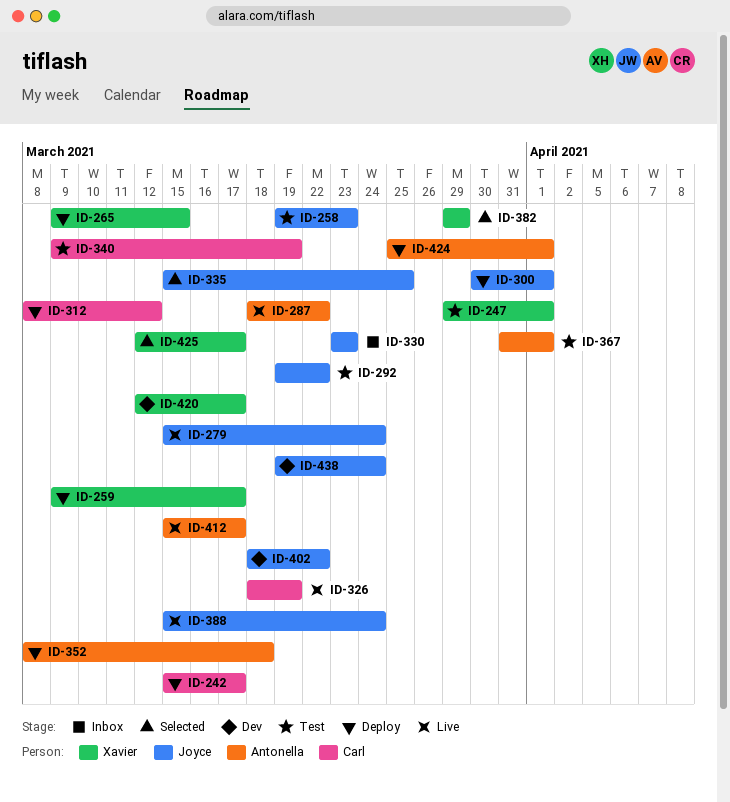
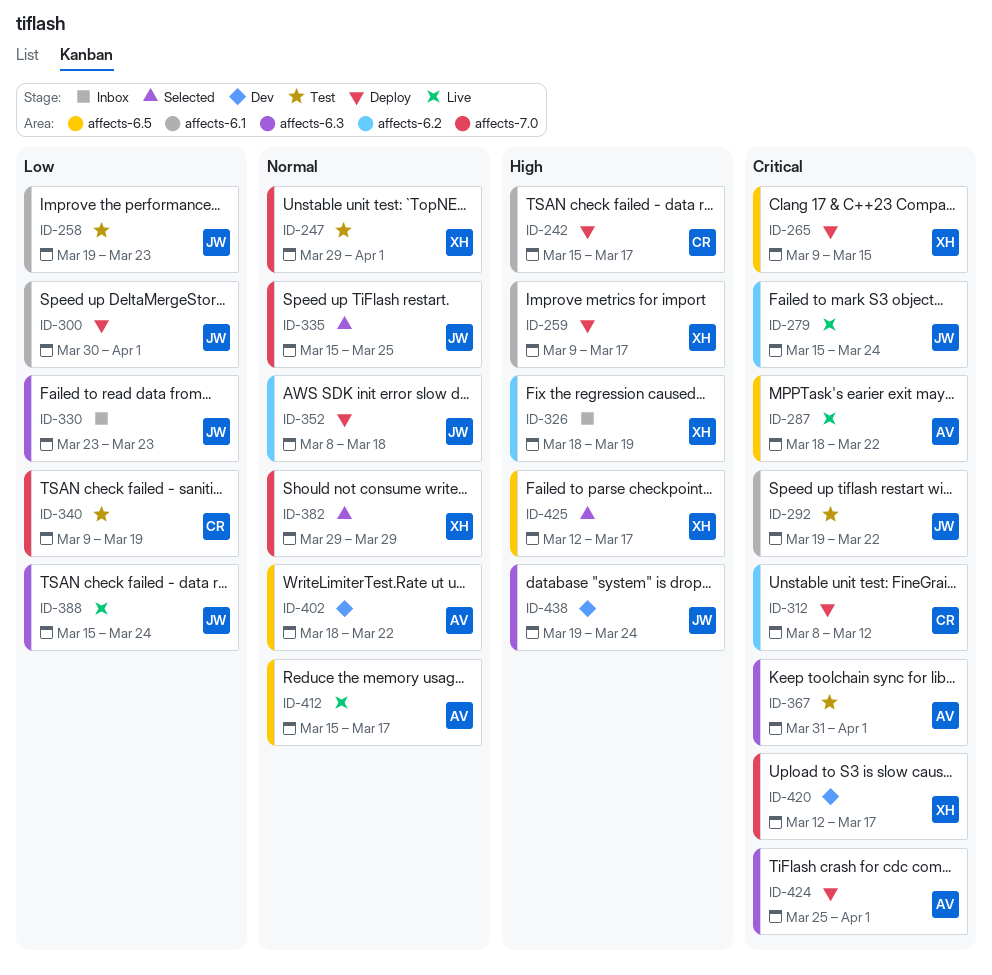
ID-326, status: Live -> Inbox
ID-326, owner: Carl -> Xavier
ID-352, owner: Antonella -> Joyce
ID-402, owner: Joyce -> Antonella

